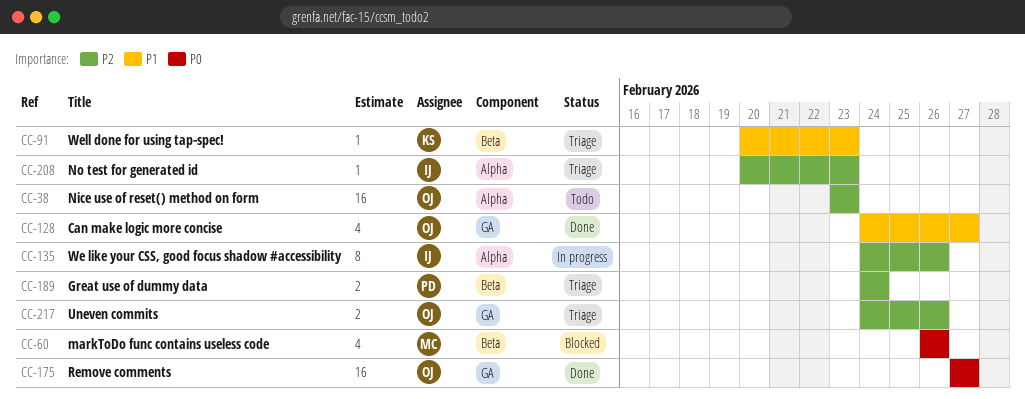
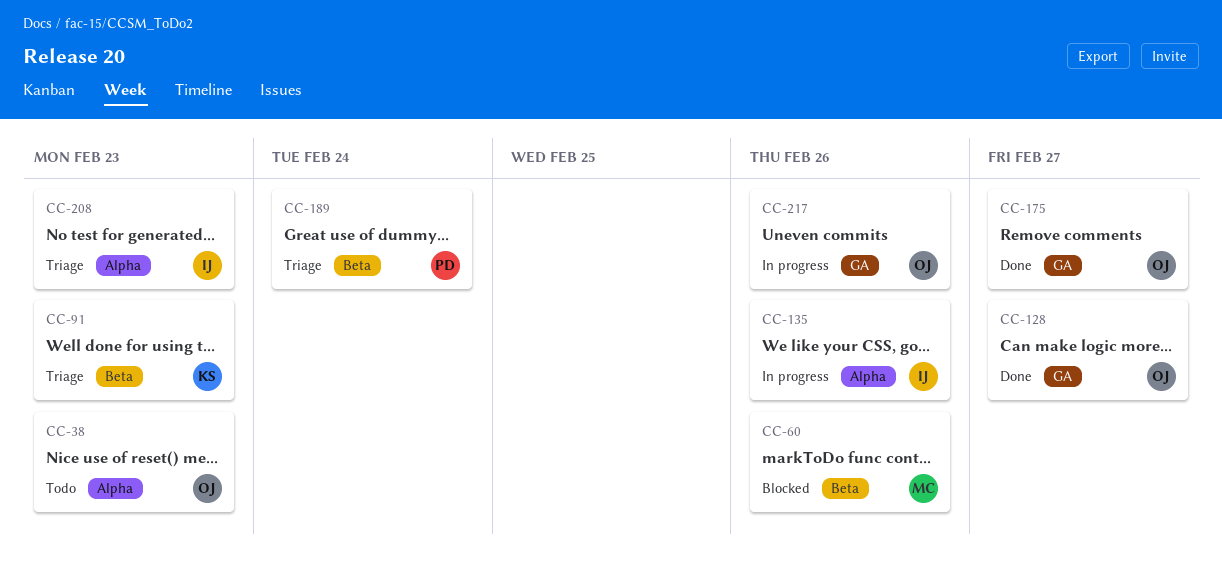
CC-217, status: Triage -> In progress

